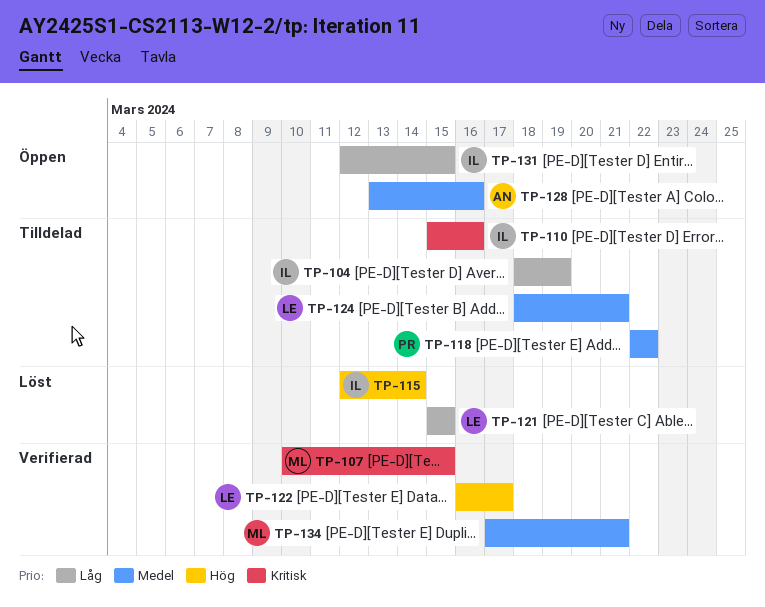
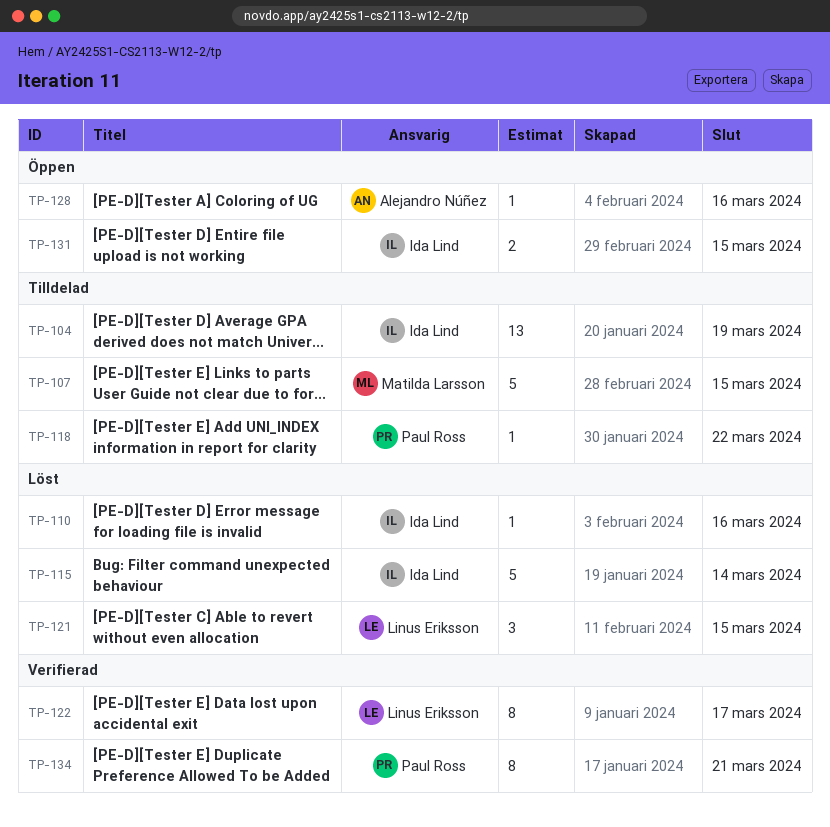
TP-107, status: Verifierad -> Tilldelad
TP-110, status: Tilldelad -> Löst
TP-124: present -> none
TP-134, owner: Matilda Larsson -> Paul Ross

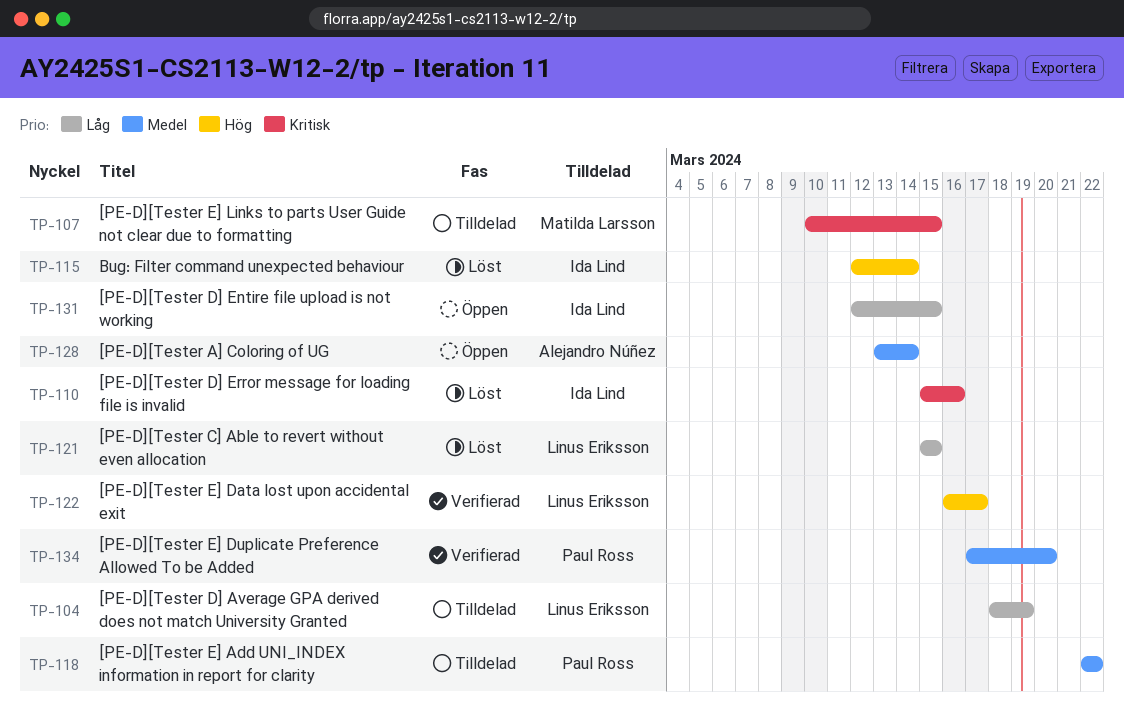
TP-104, owner: Ida Lind -> Linus Eriksson
TP-128, due: Mar 16 -> Mar 14
TP-134, due: Mar 21 -> Mar 20

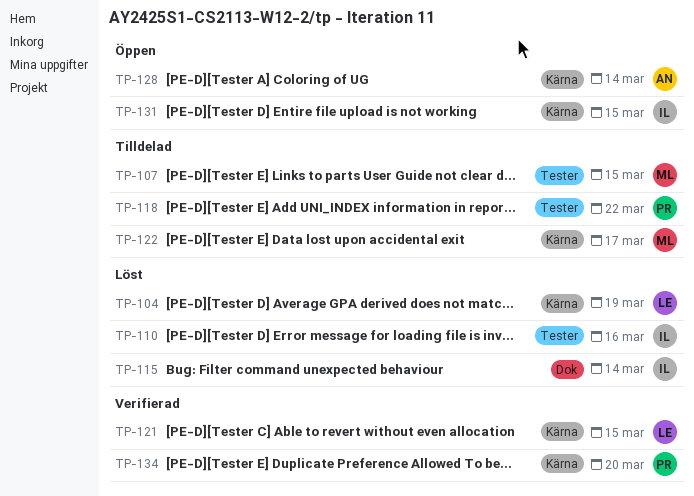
TP-104, status: Tilldelad -> Löst
TP-121, status: Löst -> Verifierad
TP-122, status: Verifierad -> Tilldelad
TP-122, owner: Linus Eriksson -> Matilda Larsson

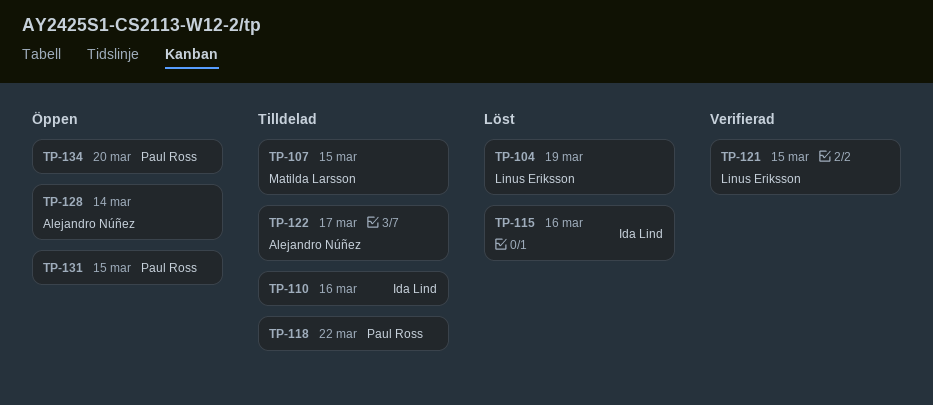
TP-110, status: Löst -> Tilldelad
TP-115, due: Mar 14 -> Mar 16
TP-122, owner: Matilda Larsson -> Alejandro Núñez
TP-131, owner: Ida Lind -> Paul Ross
TP-134, status: Verifierad -> Öppen

